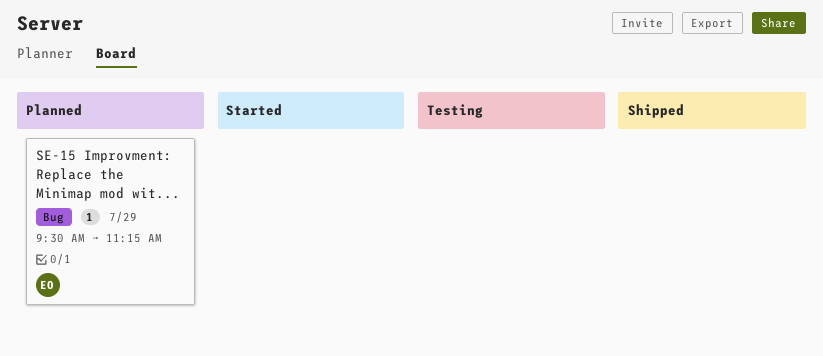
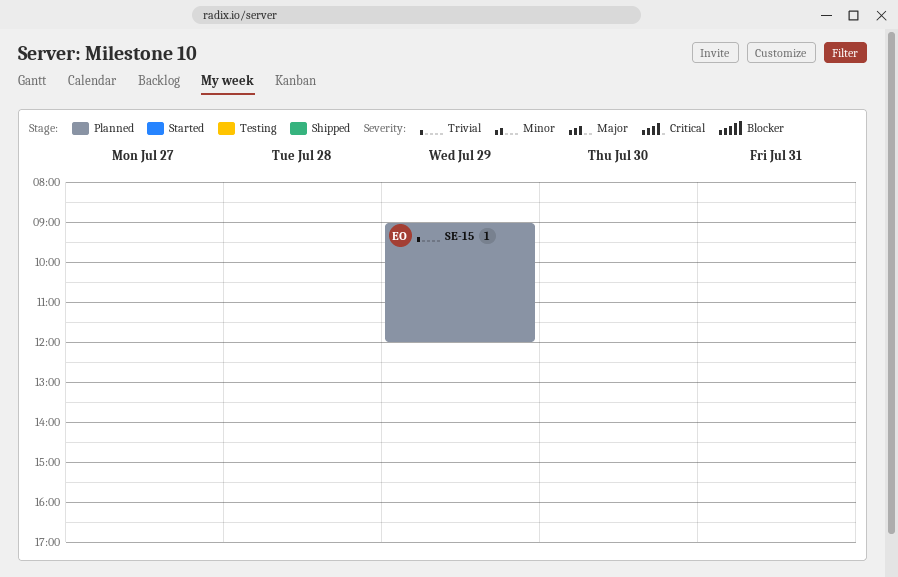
SE-15, begins: 09:30 -> 09:00
SE-15, ends: 11:15 -> 12:00

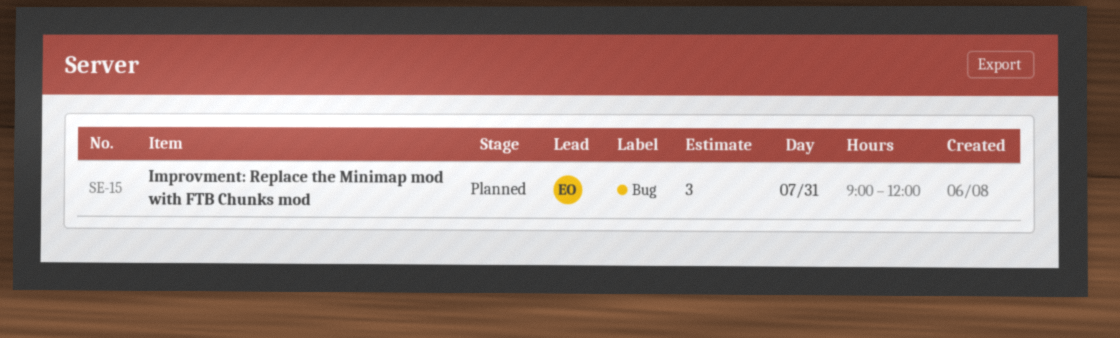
SE-15, estimate: 1 -> 3
SE-15, day: Jul 29 -> Jul 31

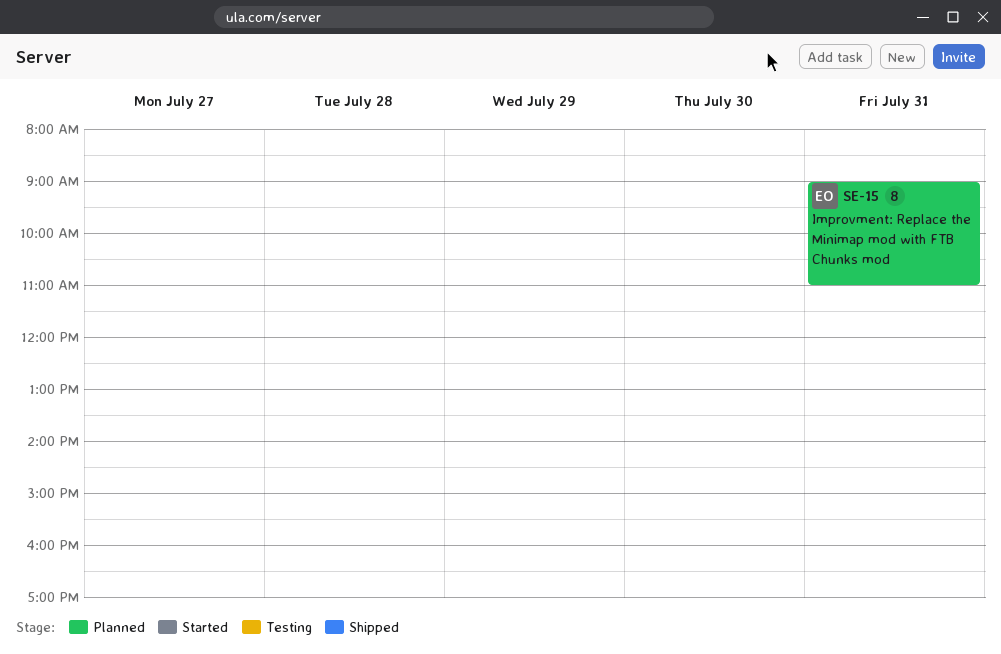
SE-15, estimate: 3 -> 8
SE-15, ends: 12:00 -> 11:00

